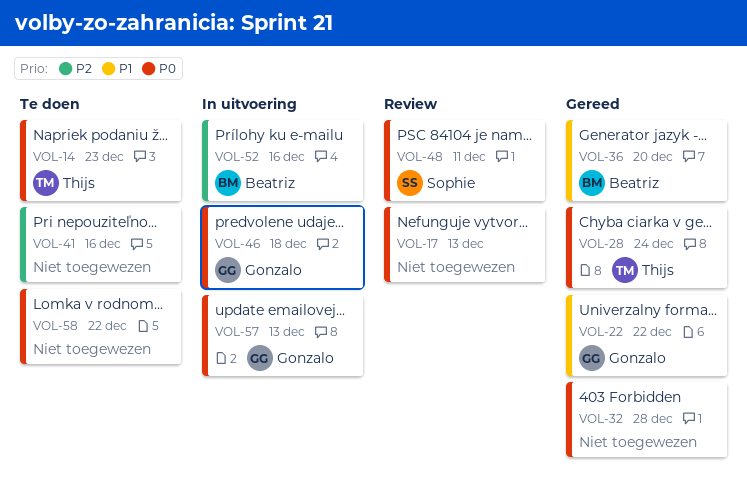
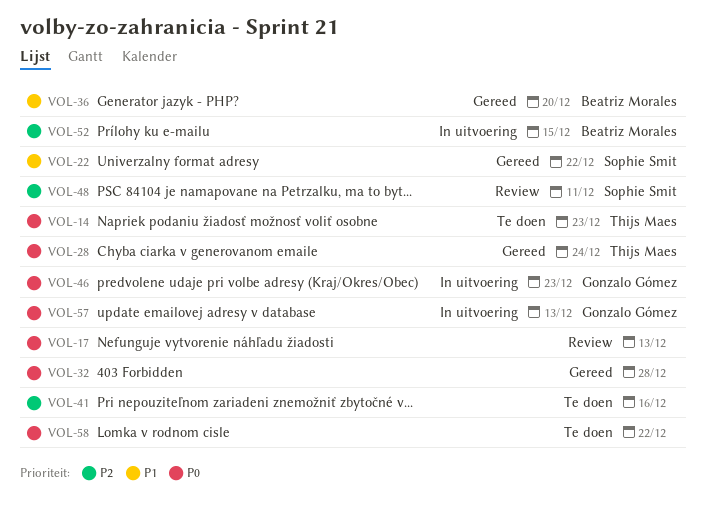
VOL-22, owner: Gonzalo Gómez -> Sophie Smit
VOL-46, due: Dec 18 -> Dec 23
VOL-48, priority: P0 -> P2
VOL-52, due: Dec 16 -> Dec 15

